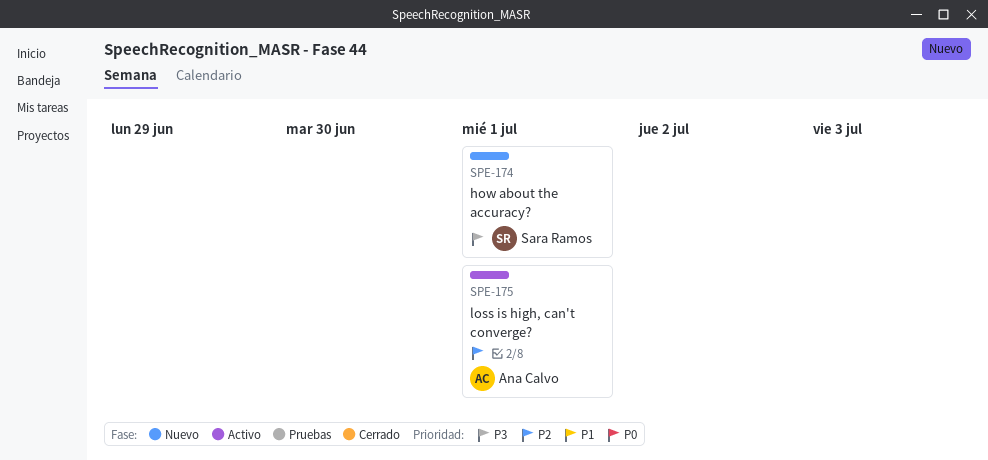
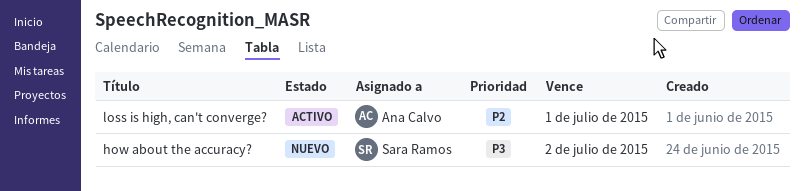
how about the accuracy?, due: Jul 1 -> Jul 2

